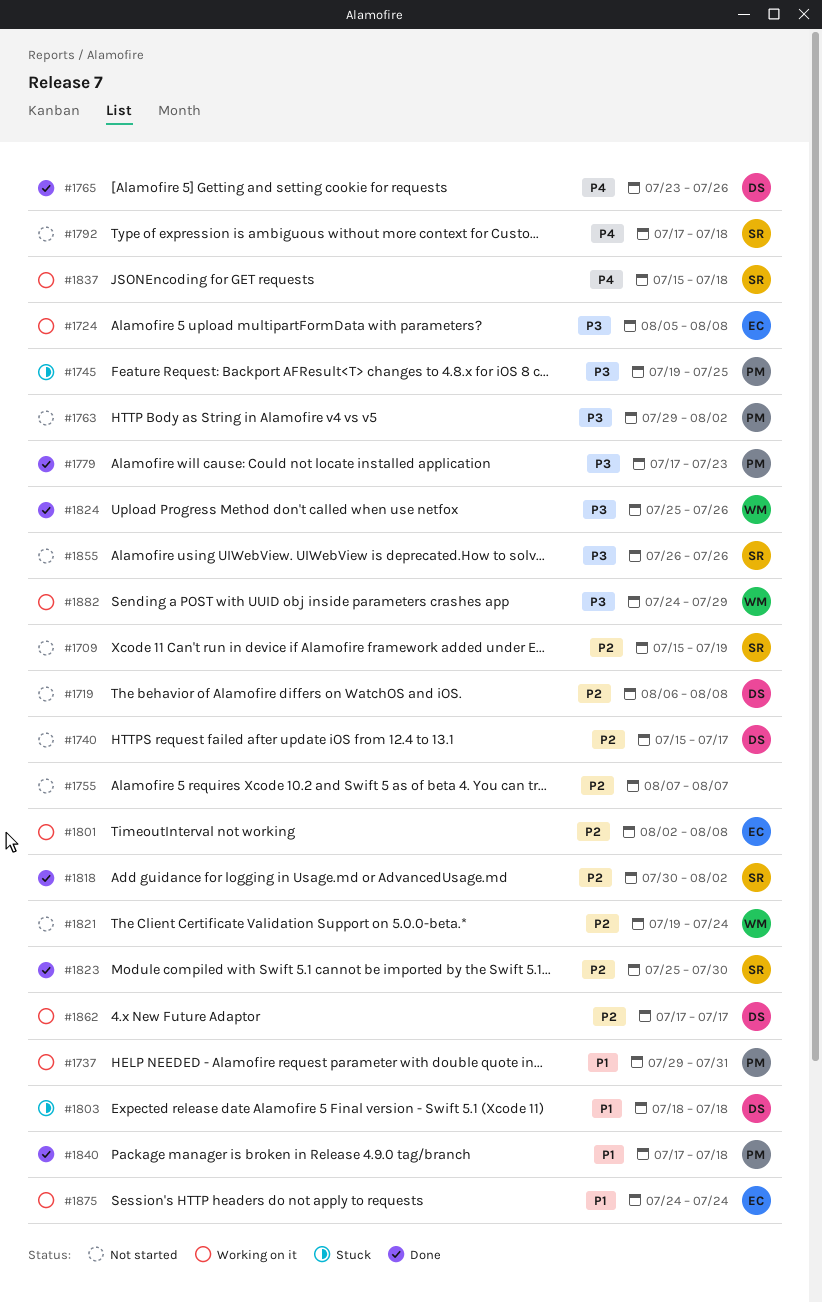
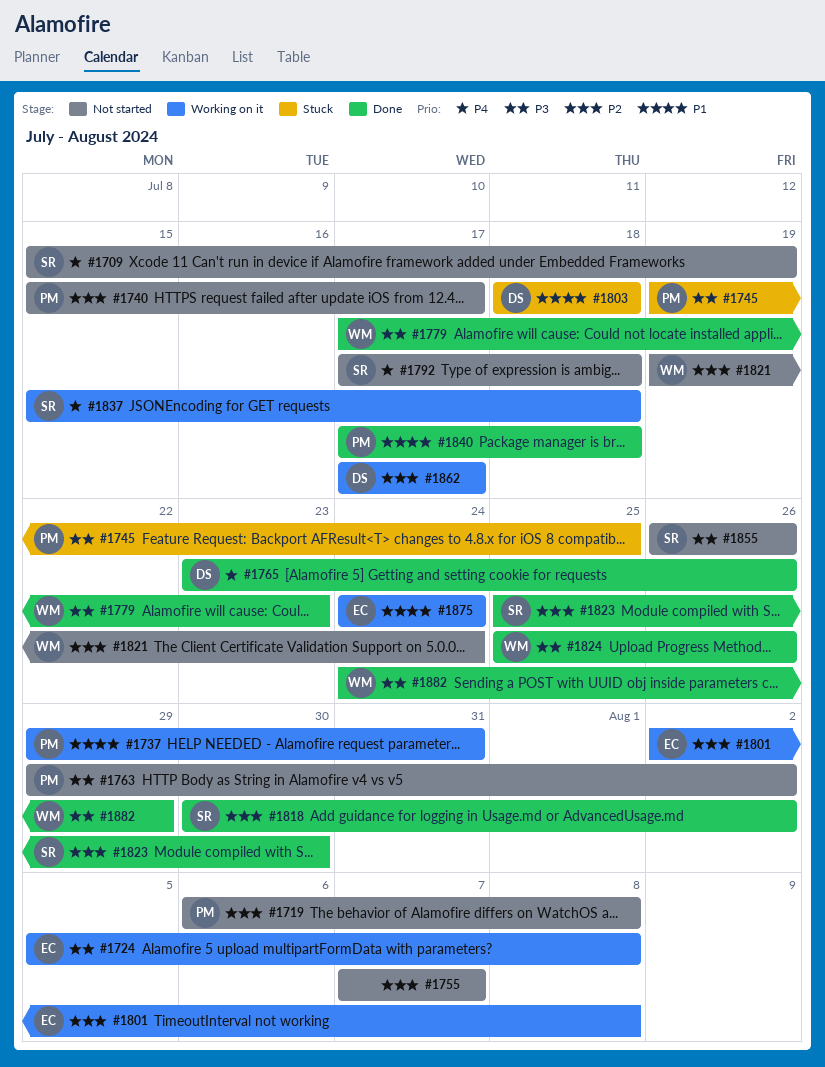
#1709, priority: P2 -> P4
#1719, owner: DS -> PM
#1740, owner: DS -> PM
#1779, owner: PM -> WM
#1882, status: Working on it -> Done

